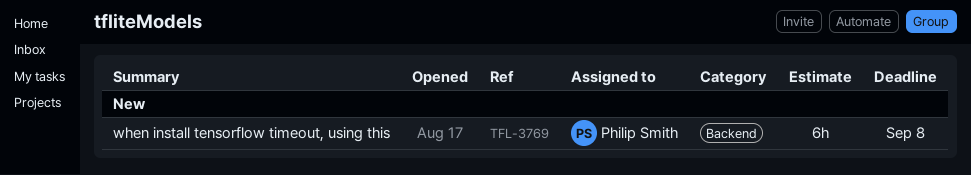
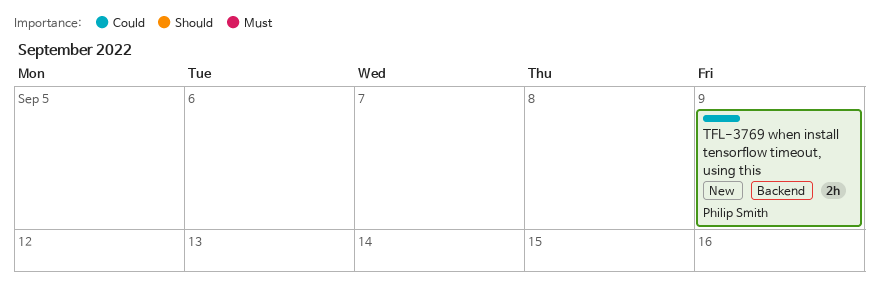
TFL-3769, estimate: 6h -> 2h
TFL-3769, due: Sep 8 -> Sep 9

